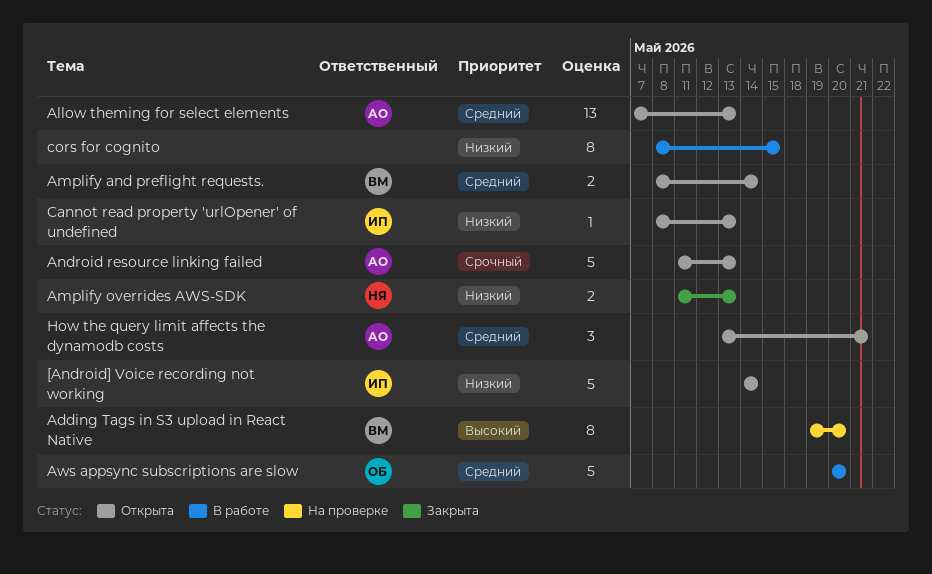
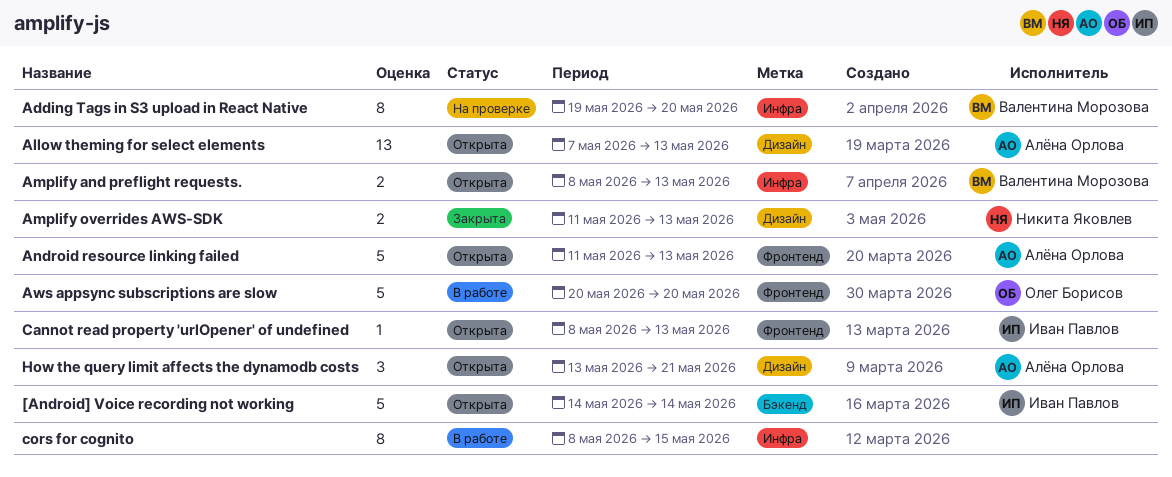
Amplify and preflight requests., due: May 14 -> May 13

